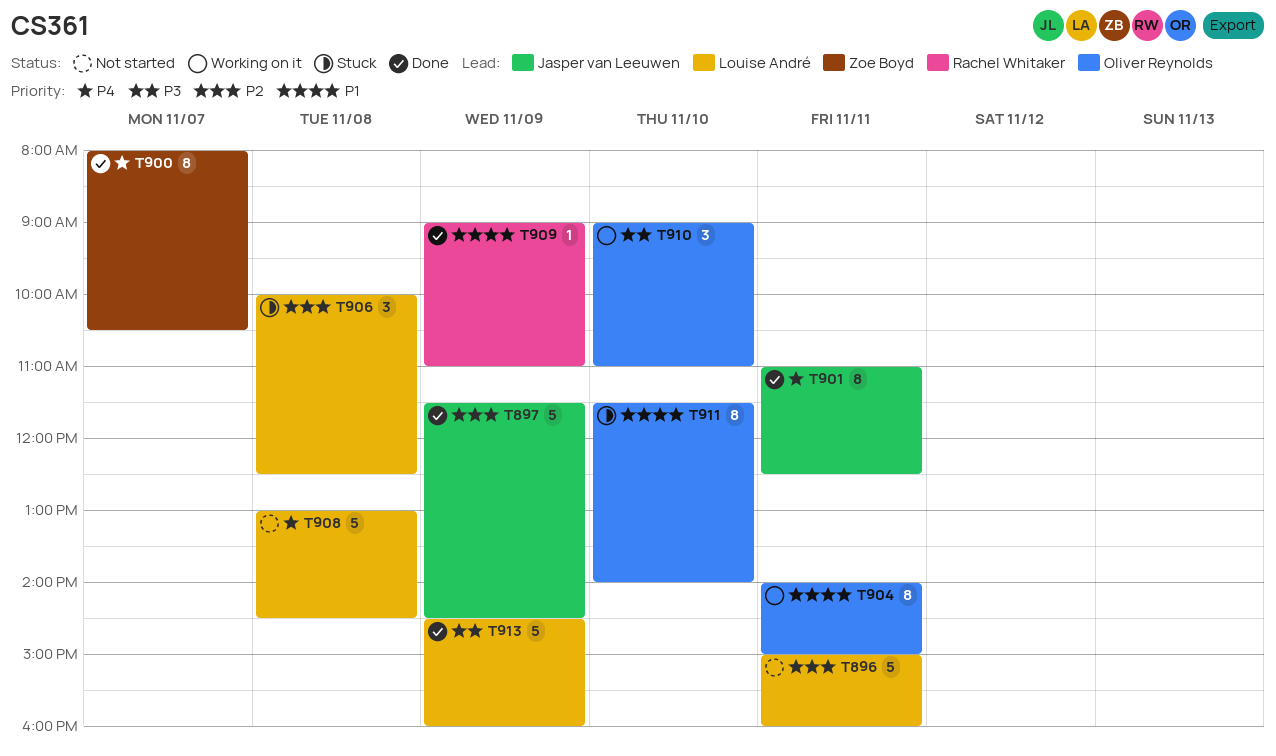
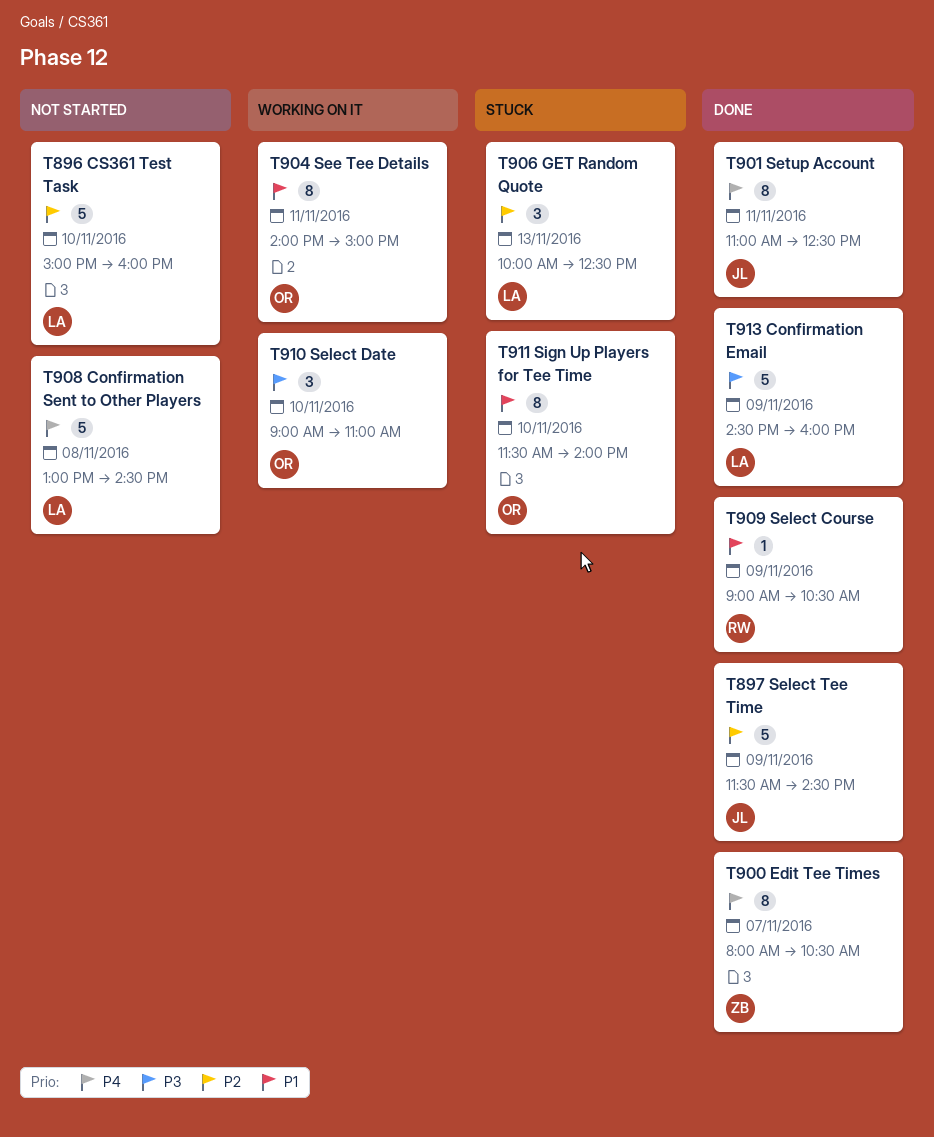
T896, day: Nov 11 -> Nov 10
T906, day: Nov 8 -> Nov 13
T909, ends: 11:00 -> 10:30

